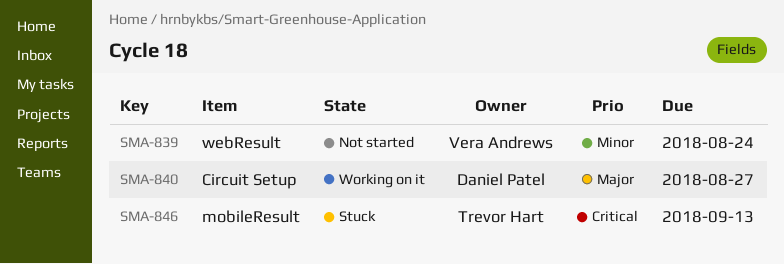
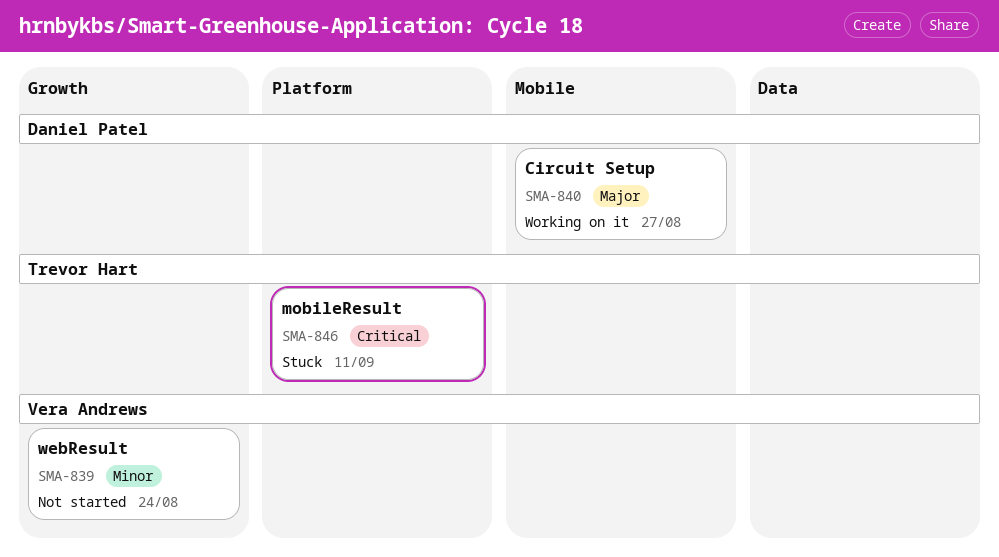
SMA-846, due: Sep 13 -> Sep 11

